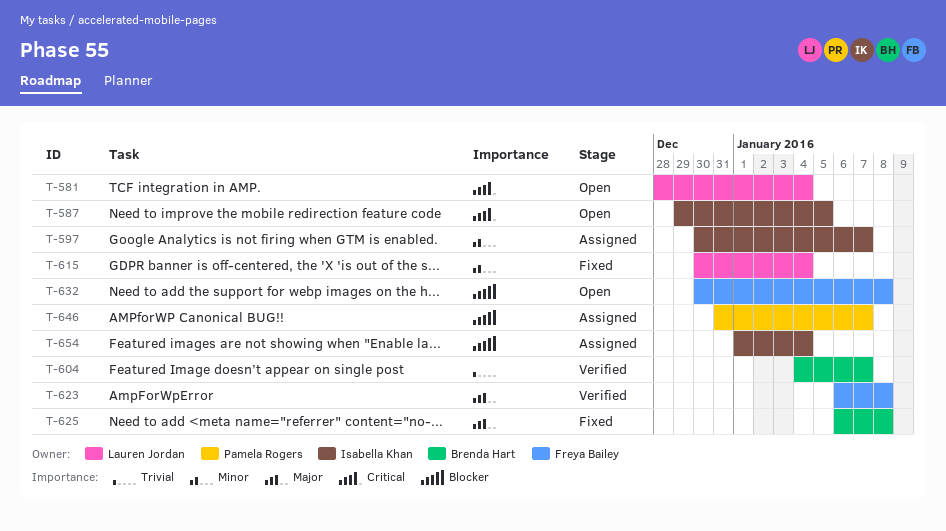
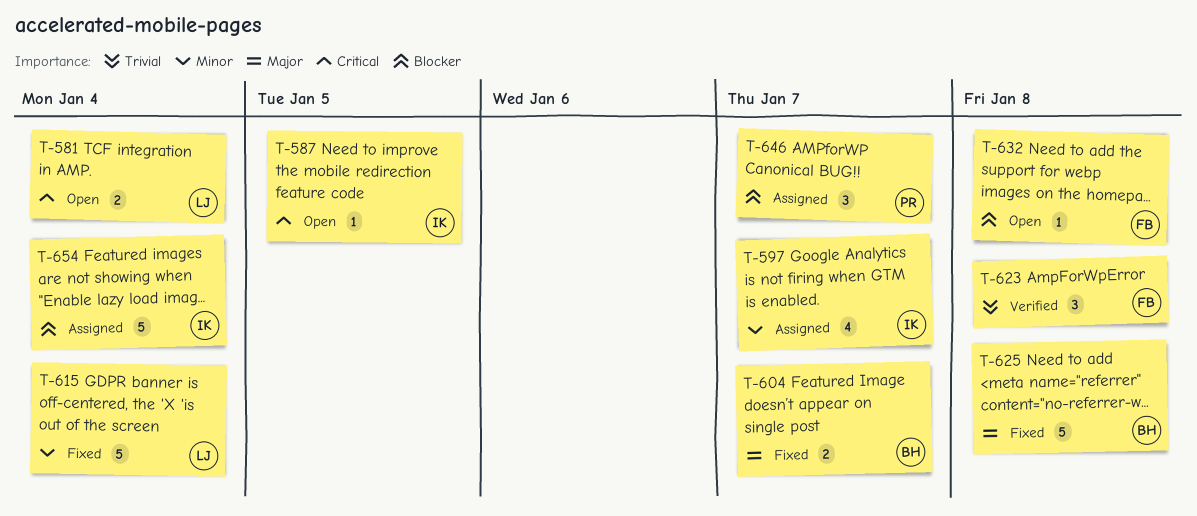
T-604, status: Verified -> Fixed
T-604, priority: Trivial -> Major
T-623, priority: Major -> Trivial

